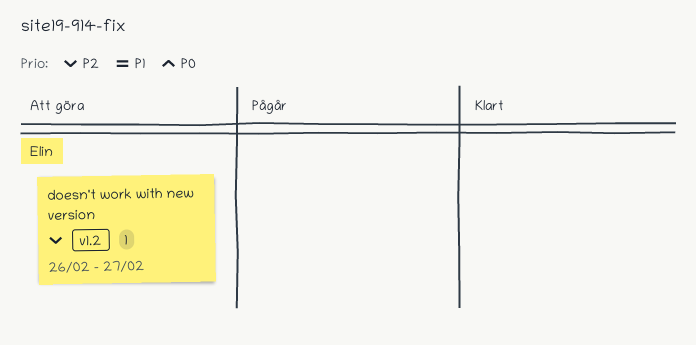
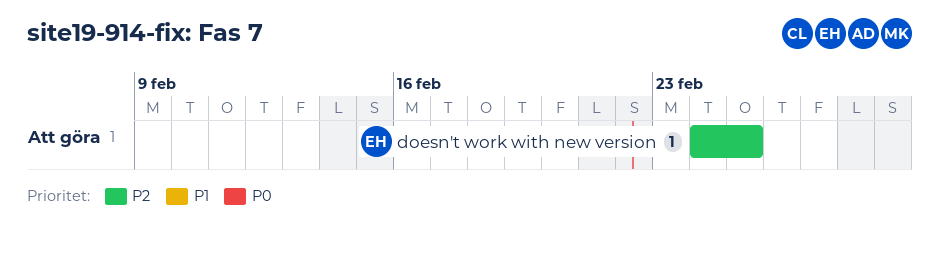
doesn't work with new version, start: Feb 26 -> Feb 24
doesn't work with new version, due: Feb 27 -> Feb 25

